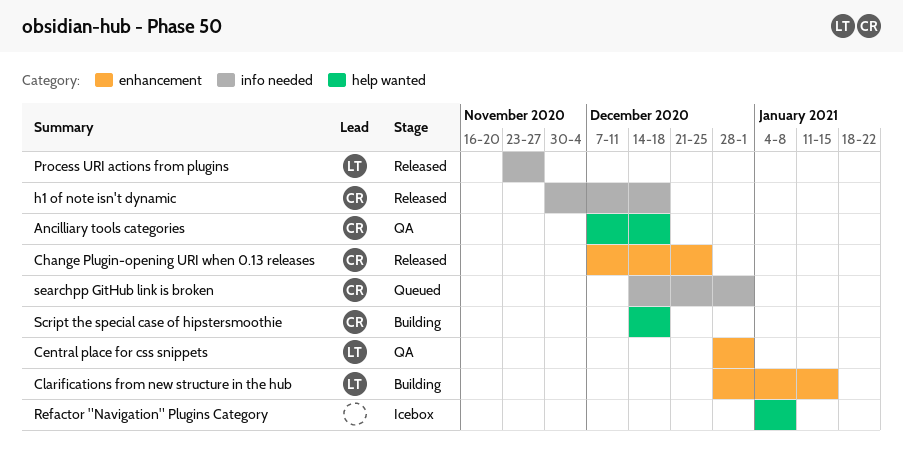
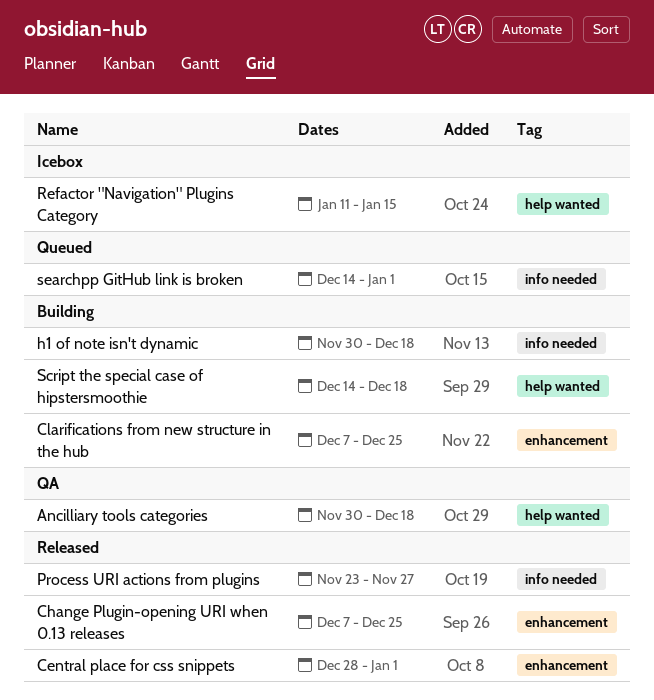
Ancilliary tools categories, start: Dec 7 -> Nov 30
Central place for css snippets, status: QA -> Released
Clarifications from new structure in the hub, start: Dec 28 -> Dec 7
Clarifications from new structure in the hub, due: Jan 15 -> Dec 25
h1 of note isn't dynamic, status: Released -> Building
Refactor "Navigation" Plugins Category, start: Jan 4 -> Jan 11
Refactor "Navigation" Plugins Category, due: Jan 8 -> Jan 15

